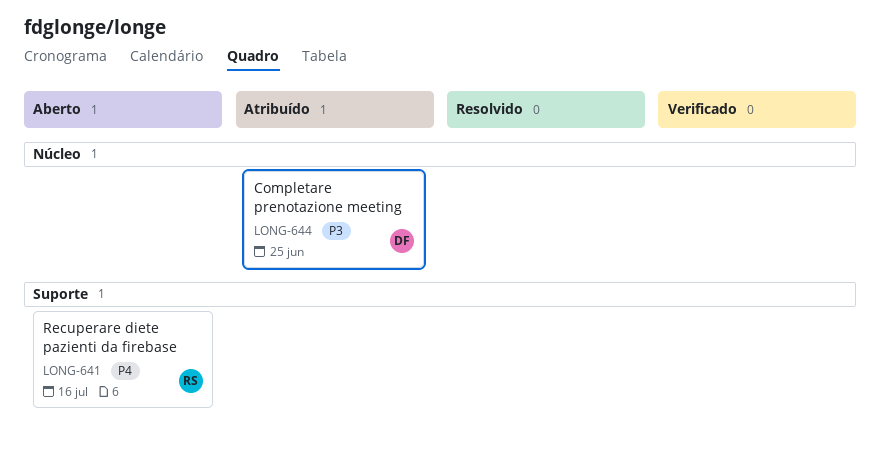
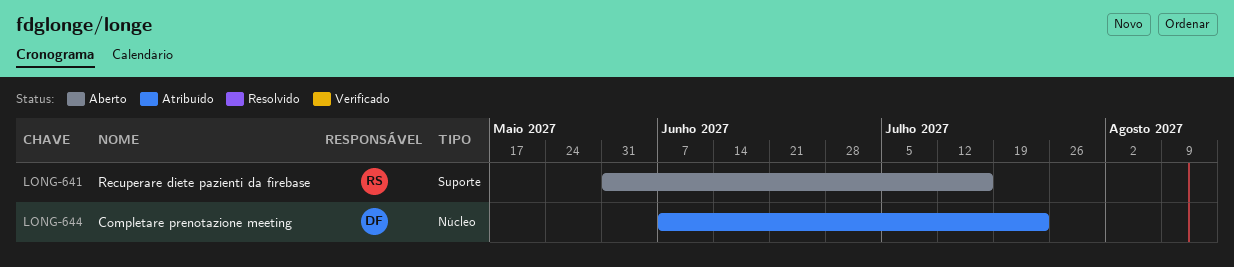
LONG-644, due: Jun 25 -> Jul 23

